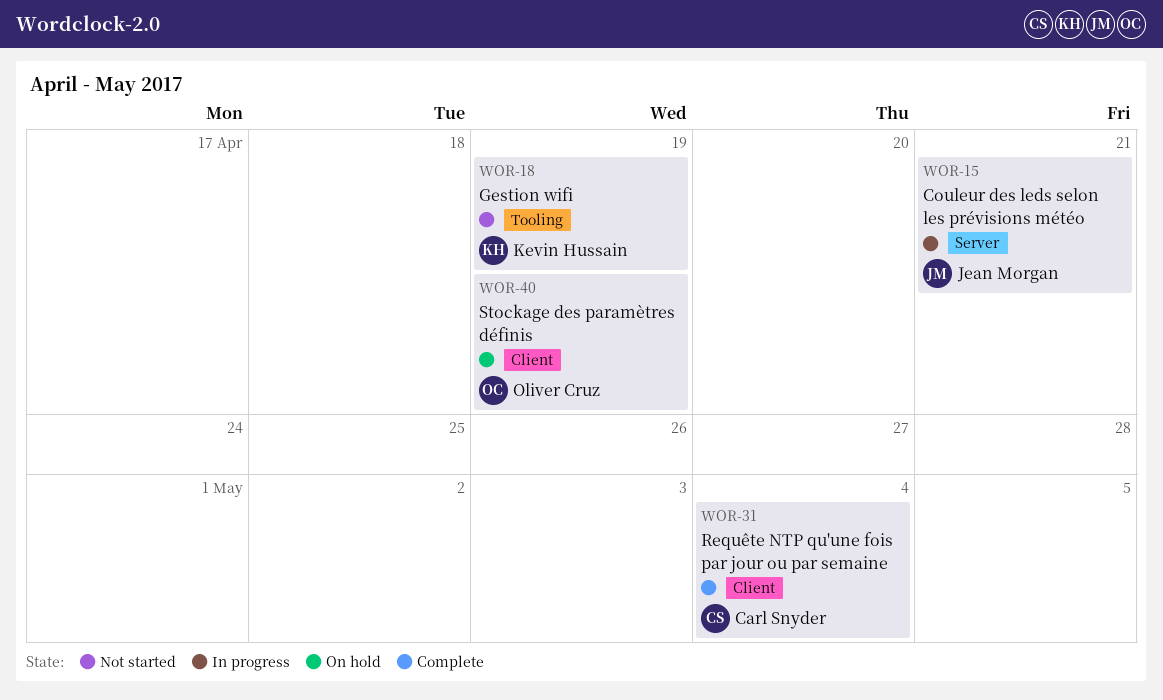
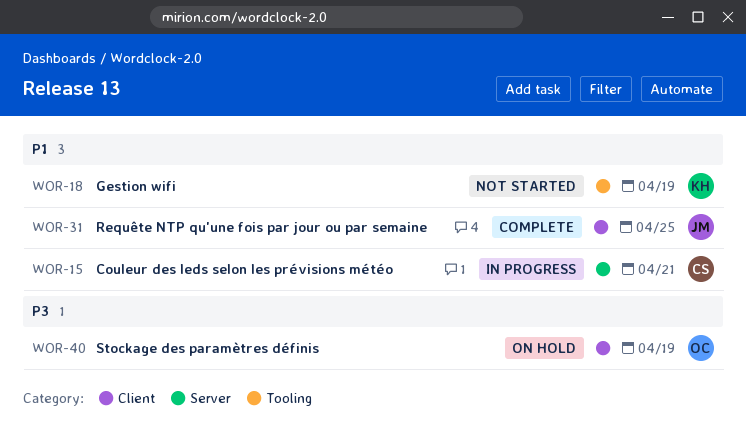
WOR-15, owner: Jean Morgan -> Carl Snyder
WOR-31, owner: Carl Snyder -> Jean Morgan
WOR-31, due: May 4 -> Apr 25

